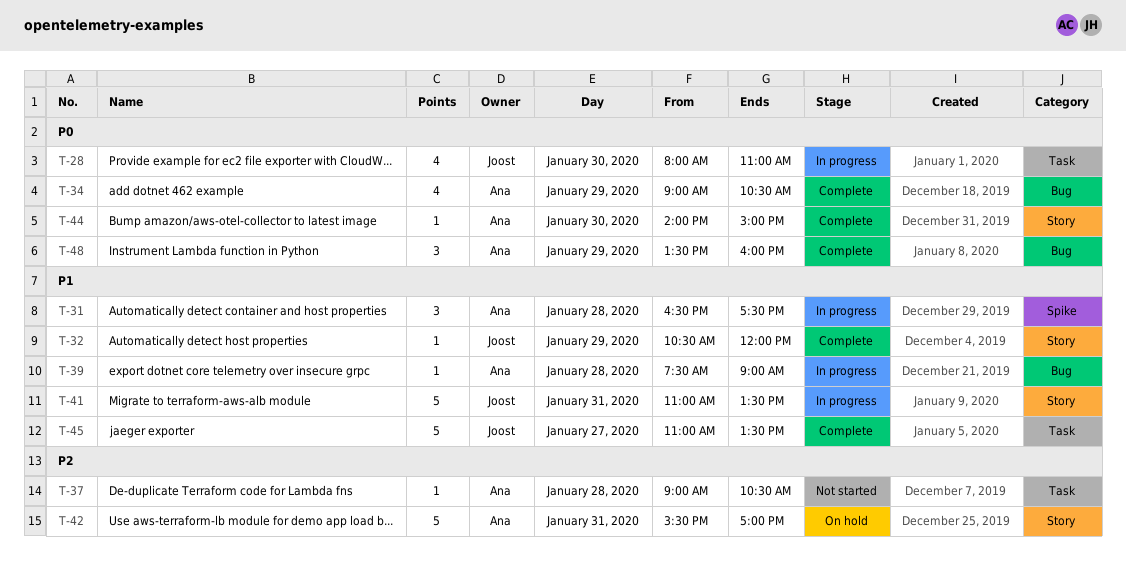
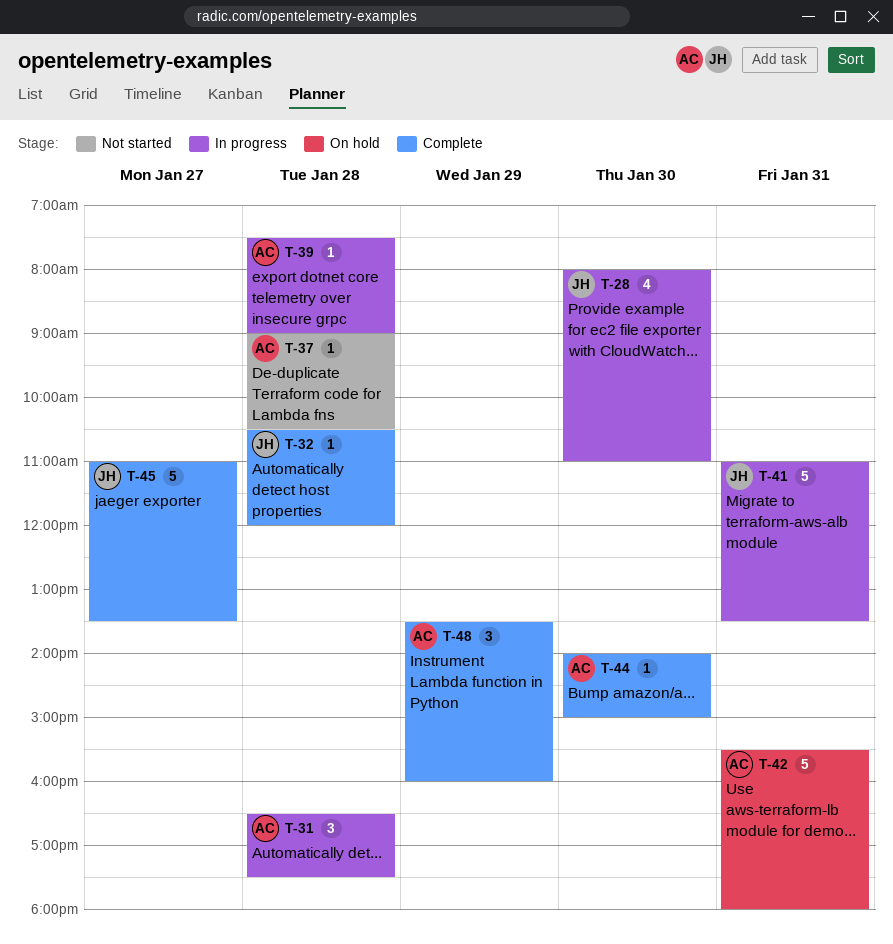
T-32, day: Jan 29 -> Jan 28
T-34: present -> none
T-42, ends: 17:00 -> 18:00

